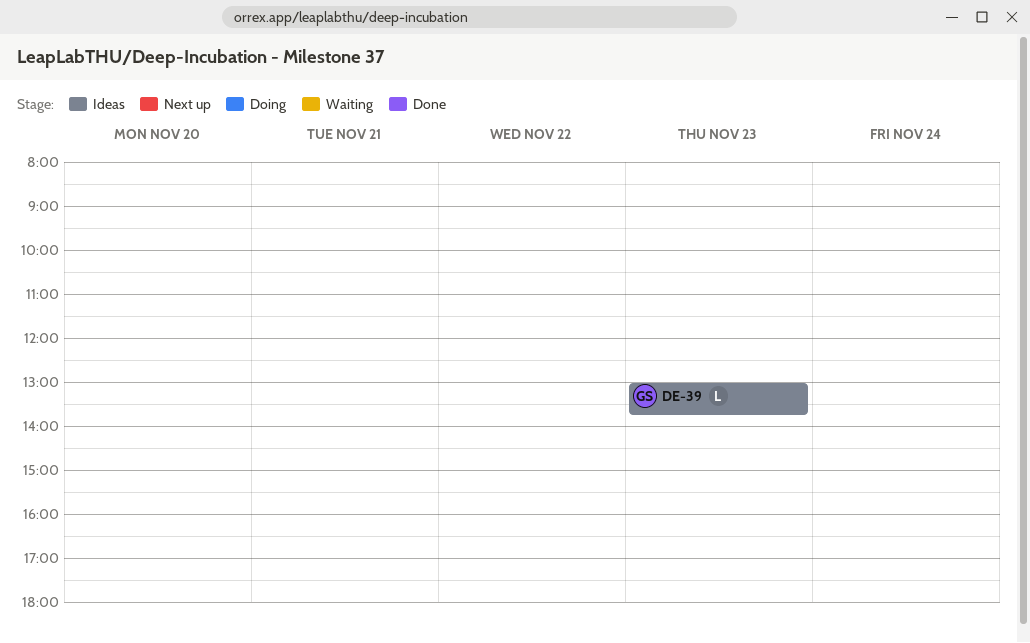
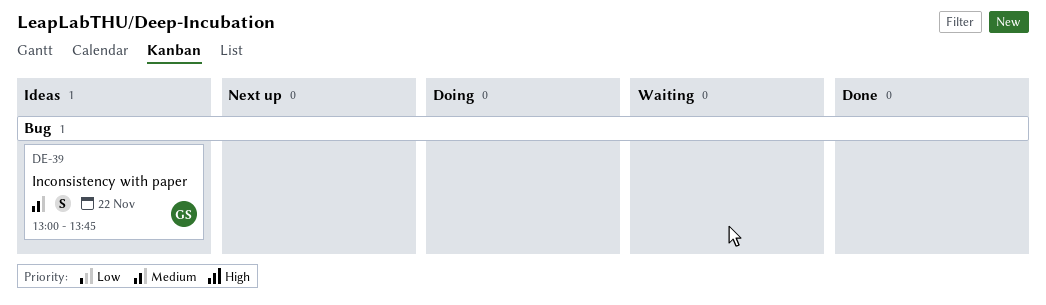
DE-39, estimate: L -> S
DE-39, day: Nov 23 -> Nov 22

